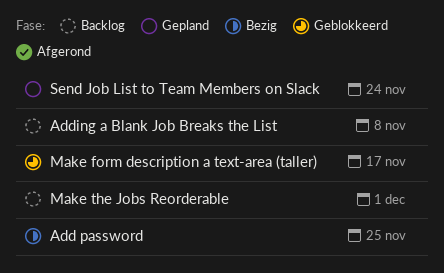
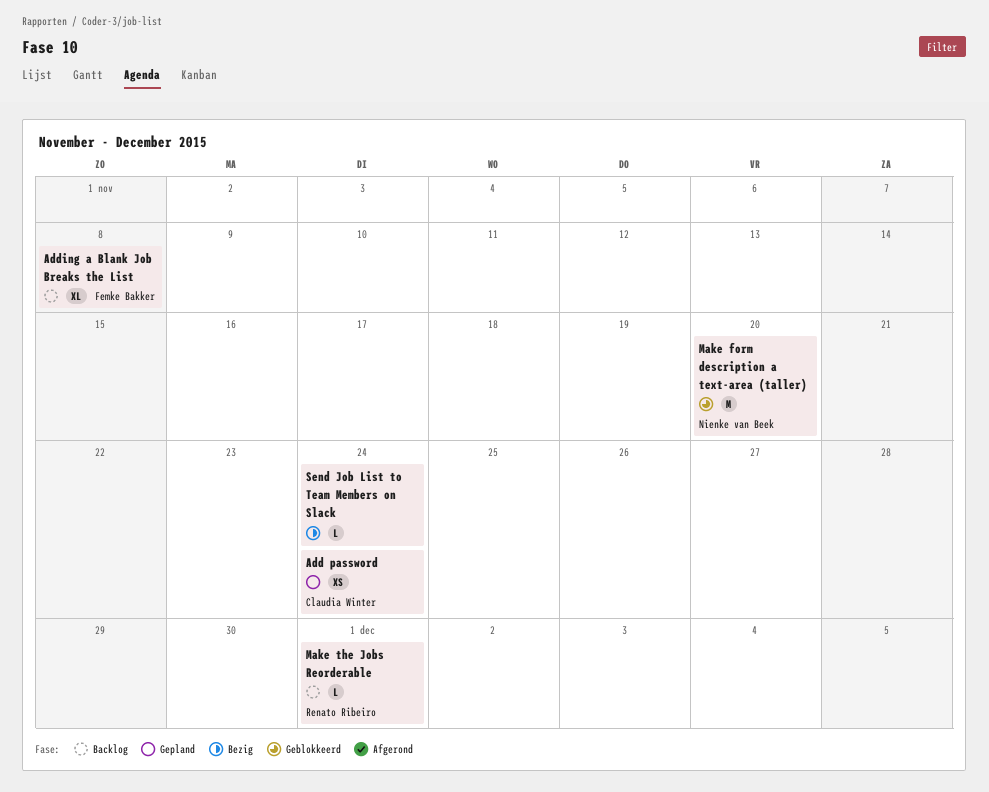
Add password, status: Bezig -> Gepland
Add password, due: Nov 25 -> Nov 24
Make form description a text-area (taller), due: Nov 17 -> Nov 20
Send Job List to Team Members on Slack, status: Gepland -> Bezig

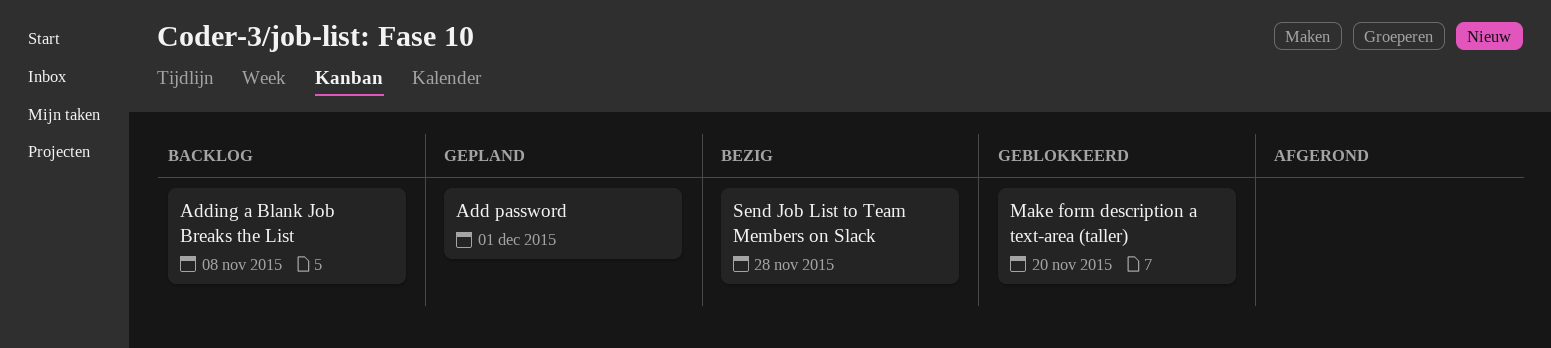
Add password, due: Nov 24 -> Dec 1
Make the Jobs Reorderable: present -> none
Send Job List to Team Members on Slack, due: Nov 24 -> Nov 28

